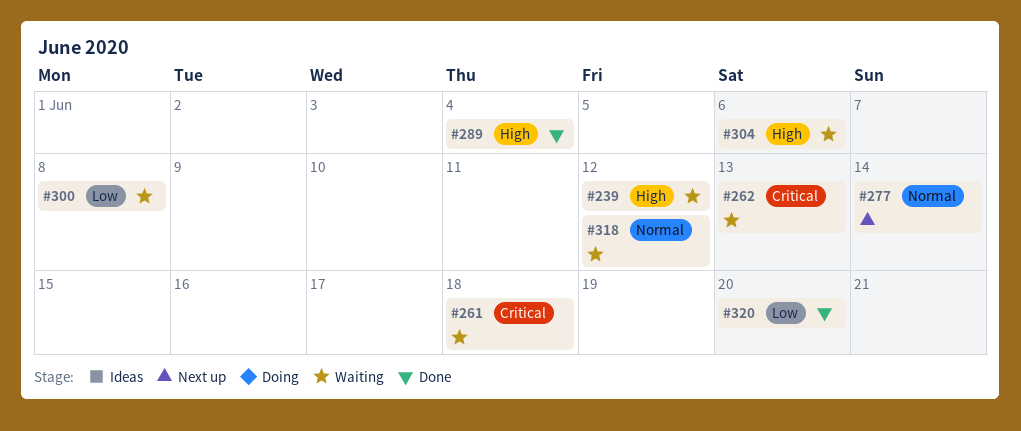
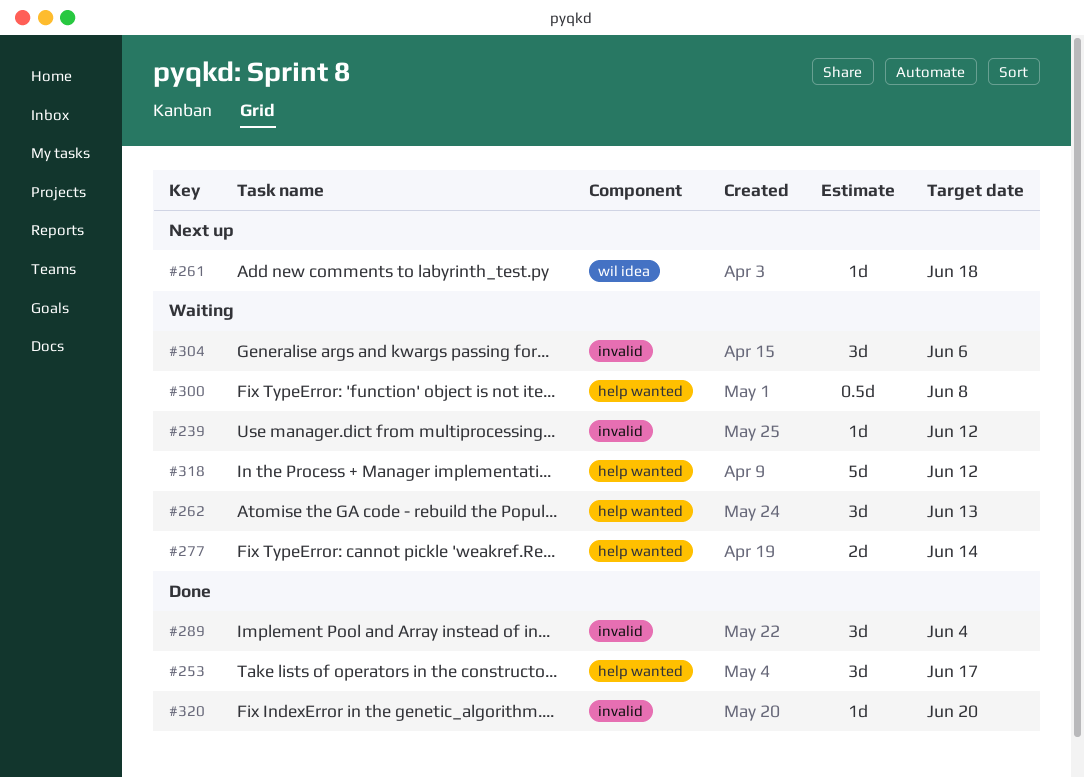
#253: none -> present
#261, status: Waiting -> Next up
#277, status: Next up -> Waiting

